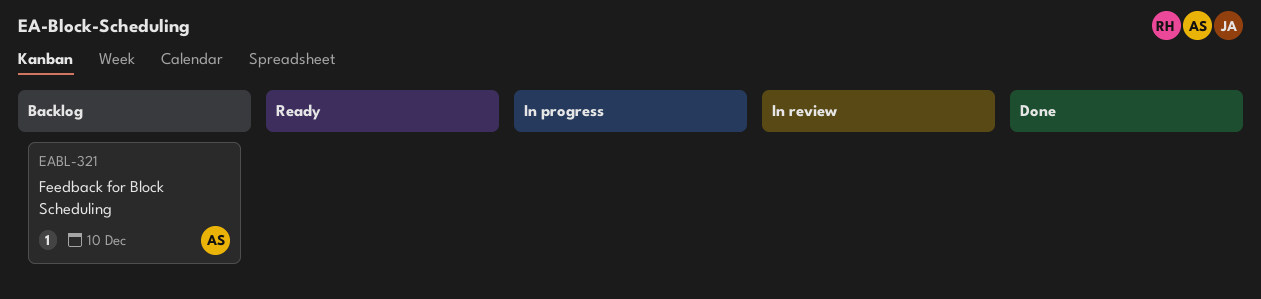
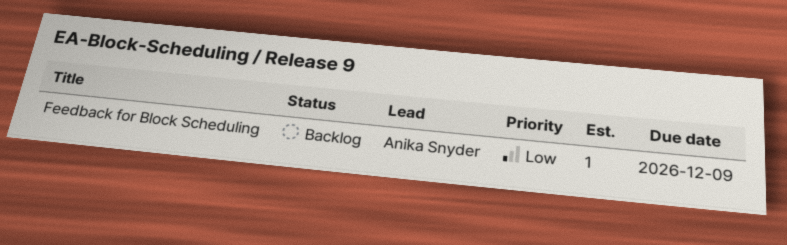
Feedback for Block Scheduling, due: Dec 10 -> Dec 9

